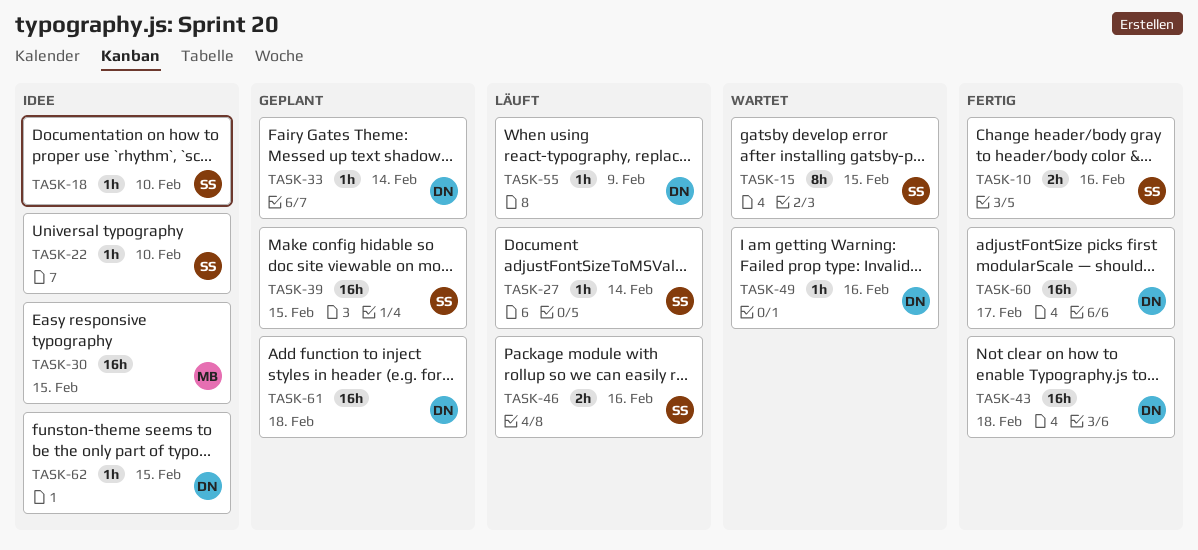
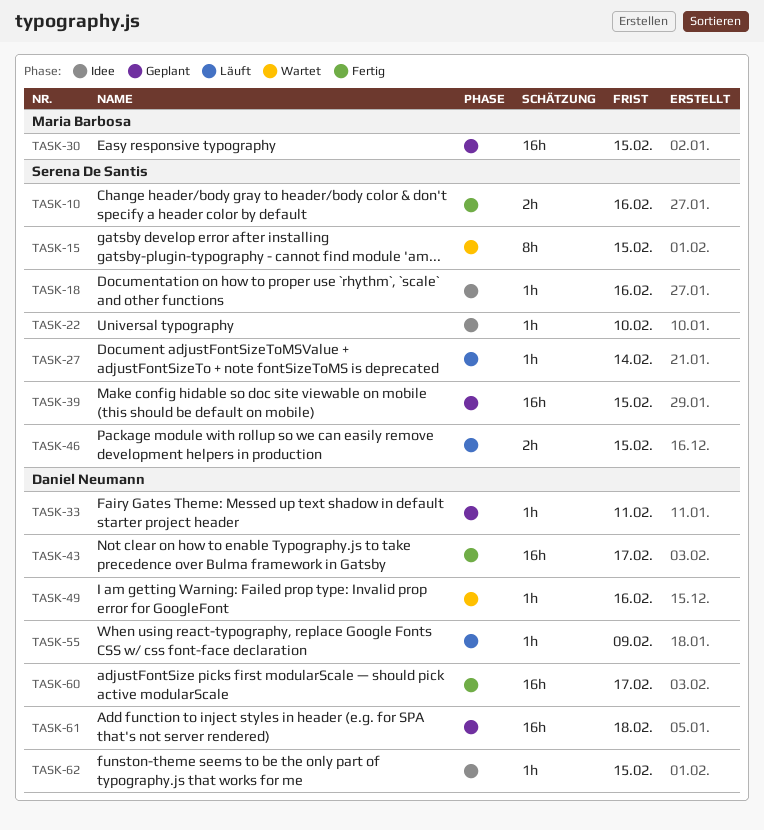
TASK-18, due: Feb 10 -> Feb 16
TASK-30, status: Idee -> Geplant
TASK-33, due: Feb 14 -> Feb 11
TASK-43, due: Feb 18 -> Feb 17
TASK-46, due: Feb 16 -> Feb 15

